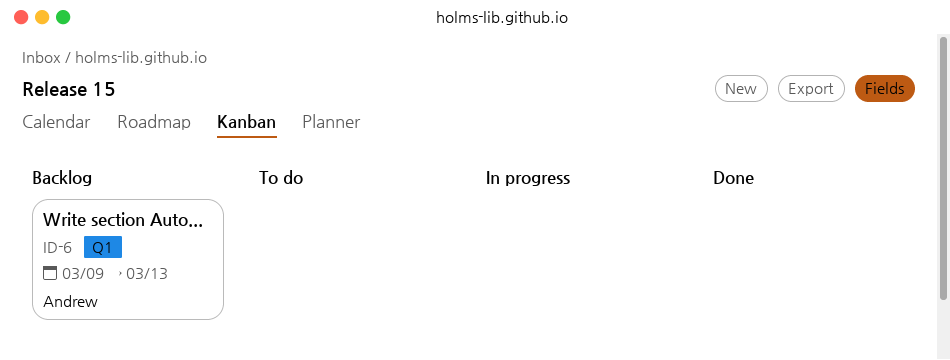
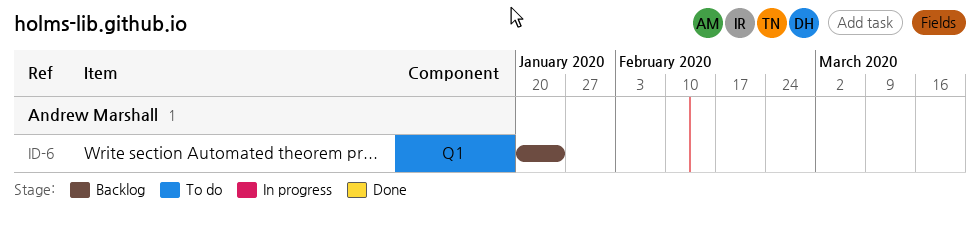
ID-6, start: Mar 9 -> Jan 20
ID-6, due: Mar 13 -> Jan 24

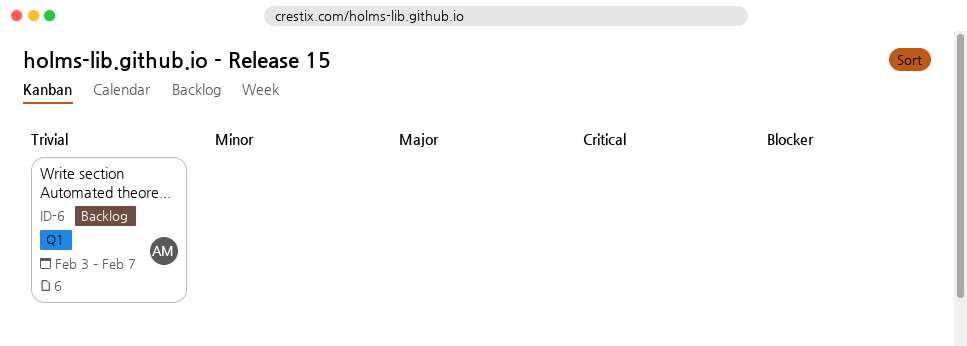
ID-6, start: Jan 20 -> Feb 3
ID-6, due: Jan 24 -> Feb 7

